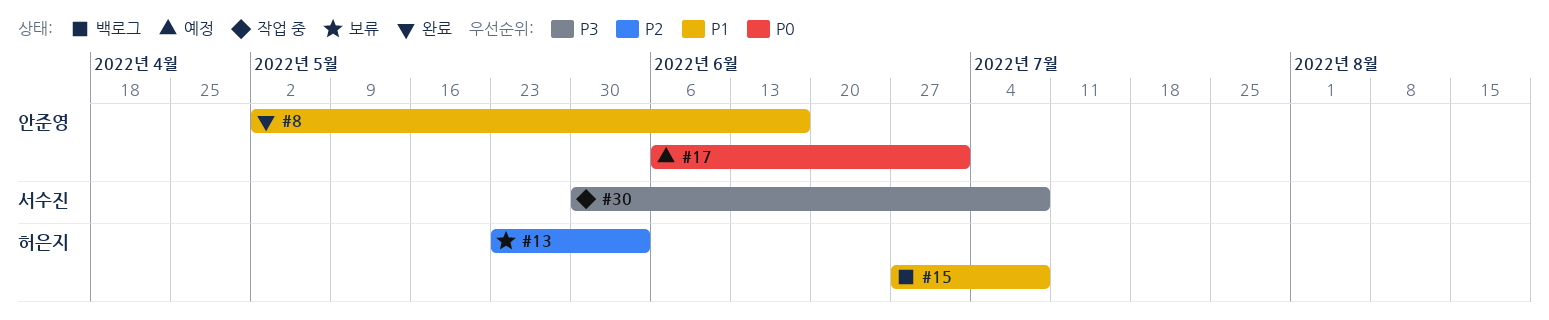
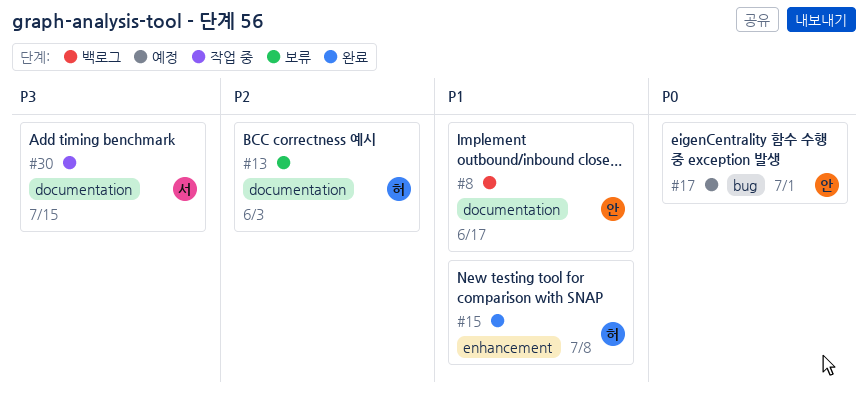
#8, status: 완료 -> 백로그
#15, status: 백로그 -> 완료
#30, due: Jul 8 -> Jul 15

